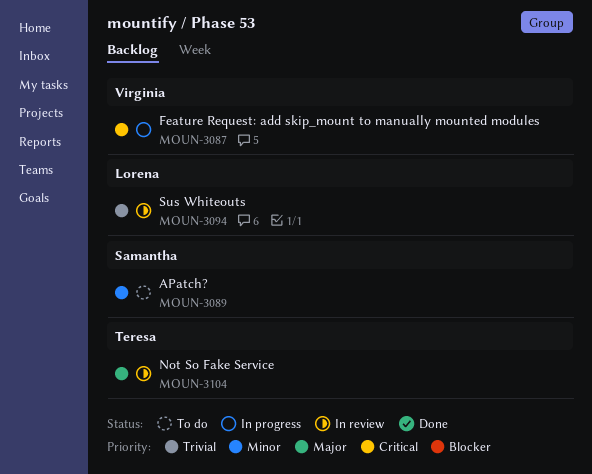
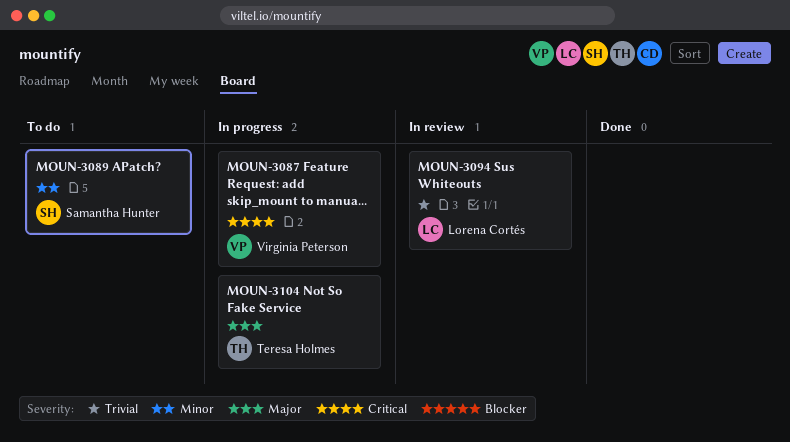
MOUN-3104, status: In review -> In progress

